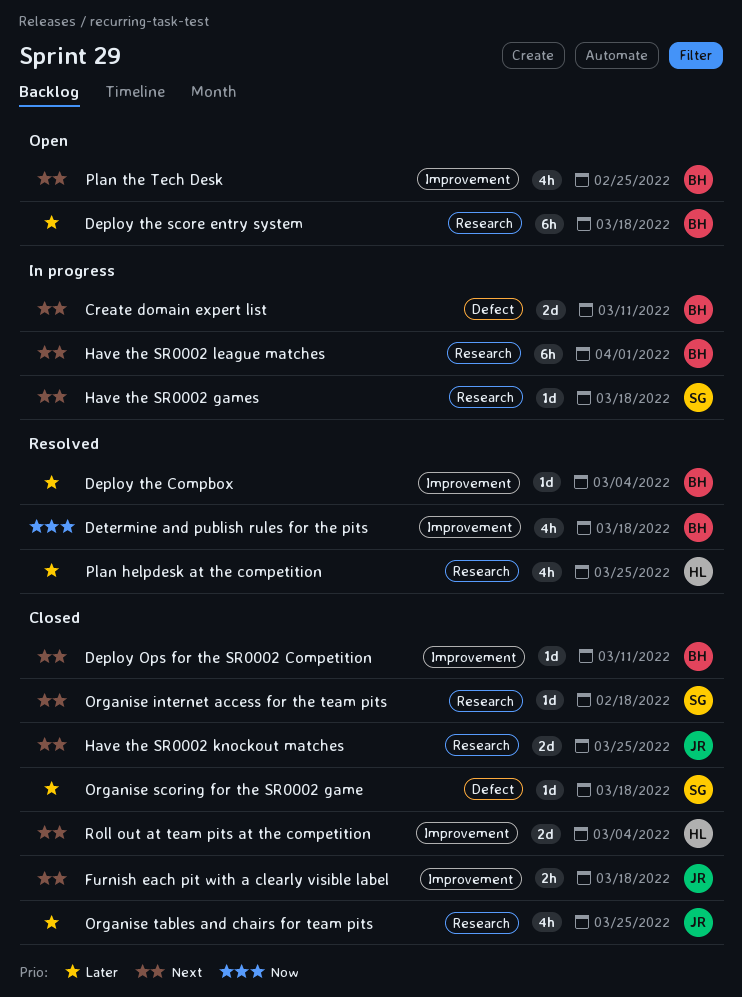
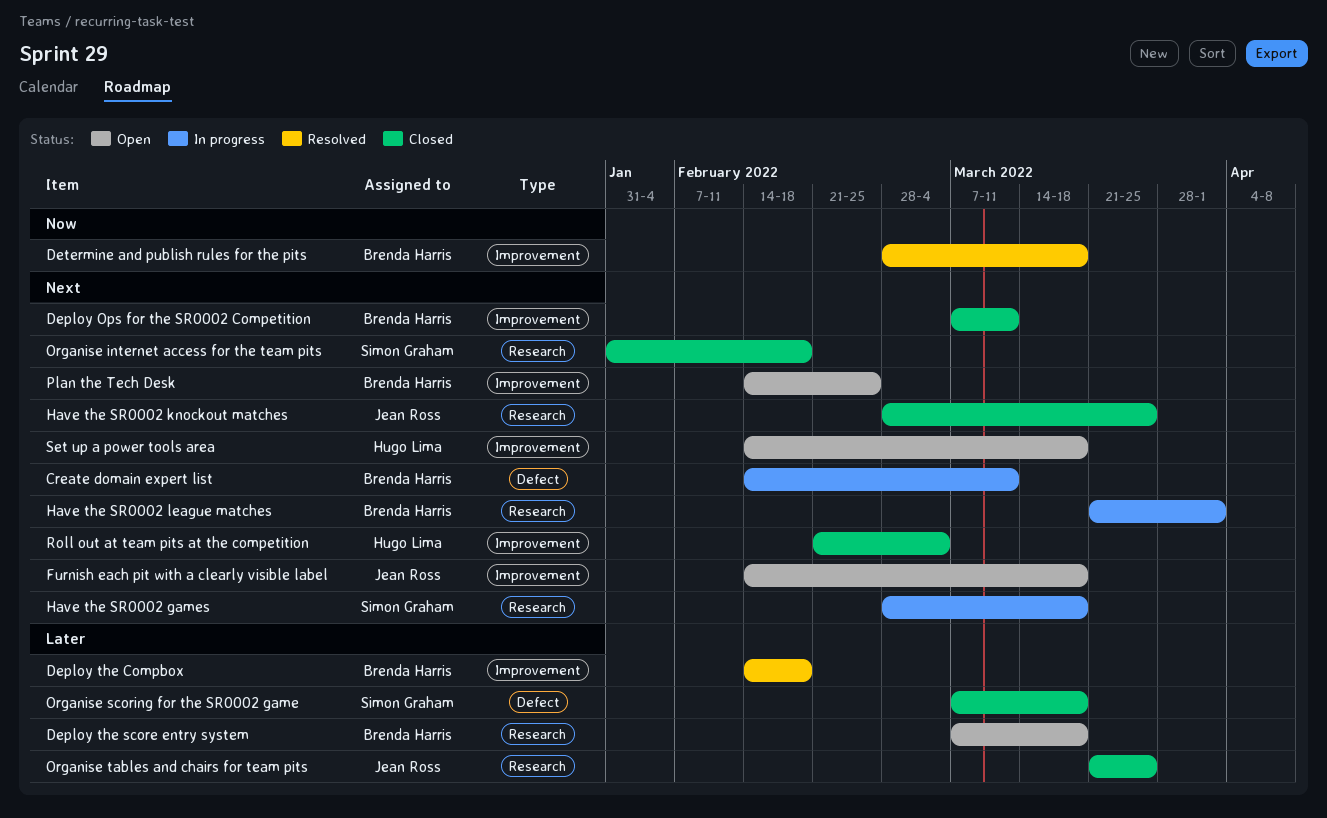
Deploy the Compbox, due: Mar 4 -> Feb 18
Furnish each pit with a clearly visible label, status: Closed -> Open
Plan helpdesk at the competition: present -> none
Set up a power tools area: none -> present

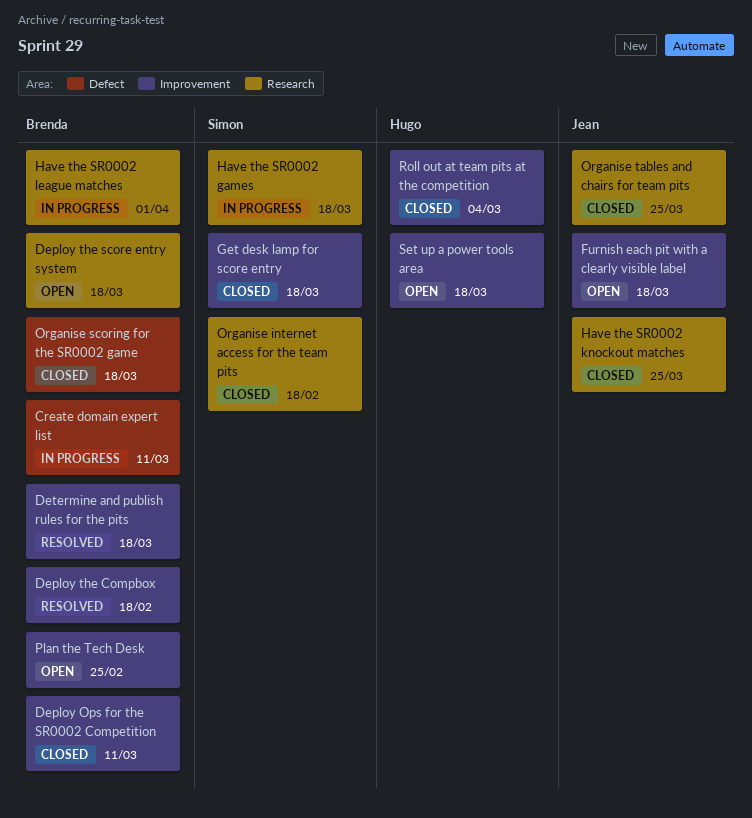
Get desk lamp for score entry: none -> present
Organise scoring for the SR0002 game, owner: Simon Graham -> Brenda Harris

